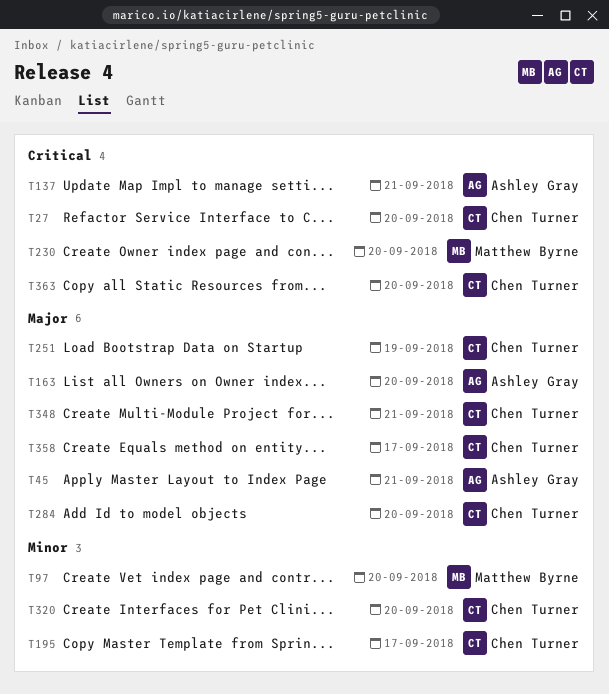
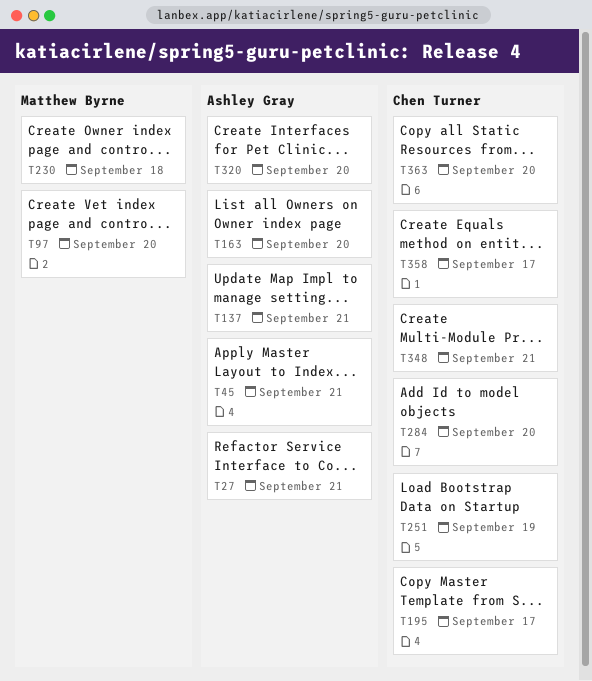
T27, owner: Chen Turner -> Ashley Gray
T27, due: Sep 20 -> Sep 21
T230, due: Sep 20 -> Sep 18
T320, owner: Chen Turner -> Ashley Gray

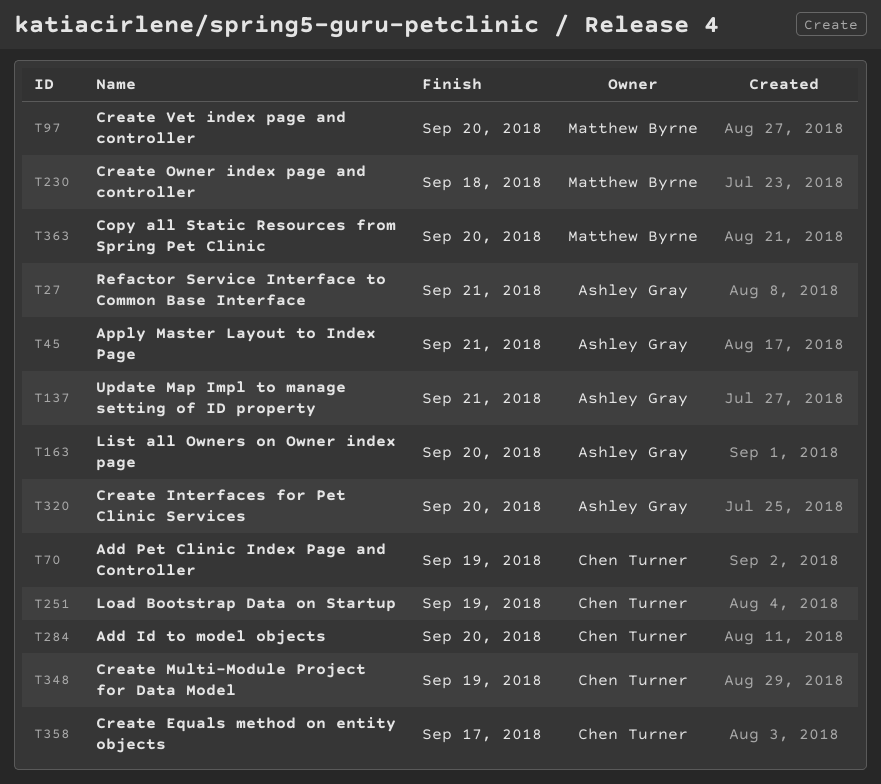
T70: none -> present
T195: present -> none
T348, due: Sep 21 -> Sep 19
T363, owner: Chen Turner -> Matthew Byrne

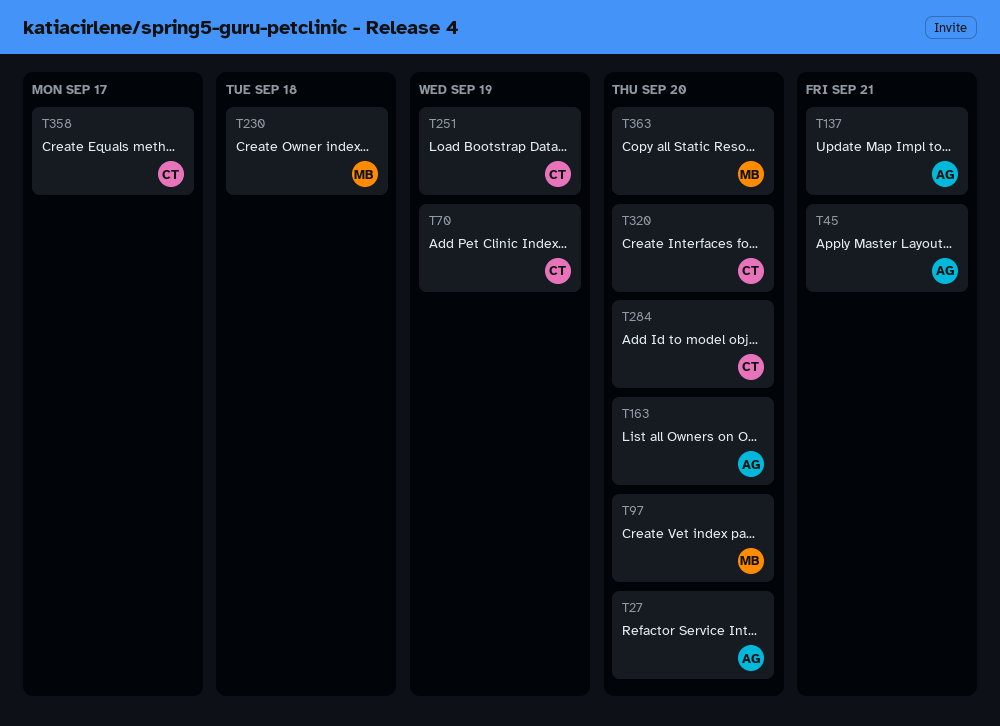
T27, due: Sep 21 -> Sep 20
T320, owner: Ashley Gray -> Chen Turner
T348: present -> none

